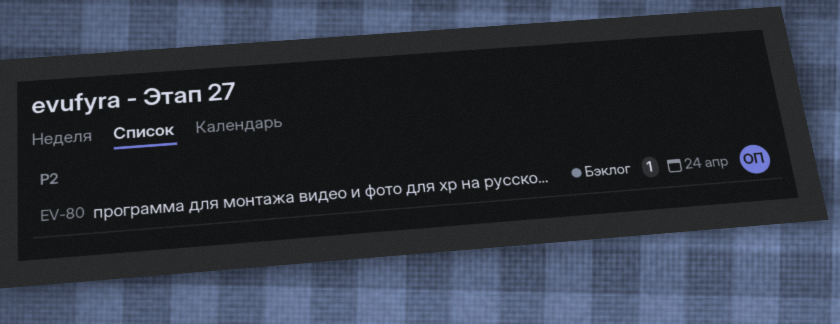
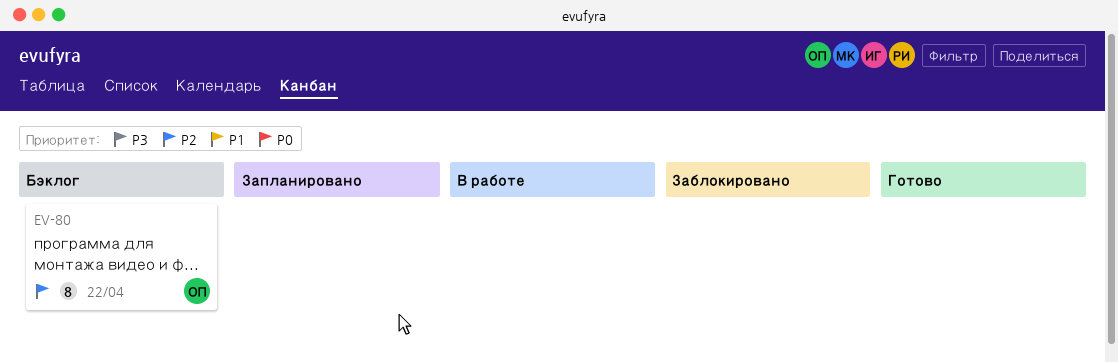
EV-80, estimate: 1 -> 8
EV-80, due: Apr 24 -> Apr 22

